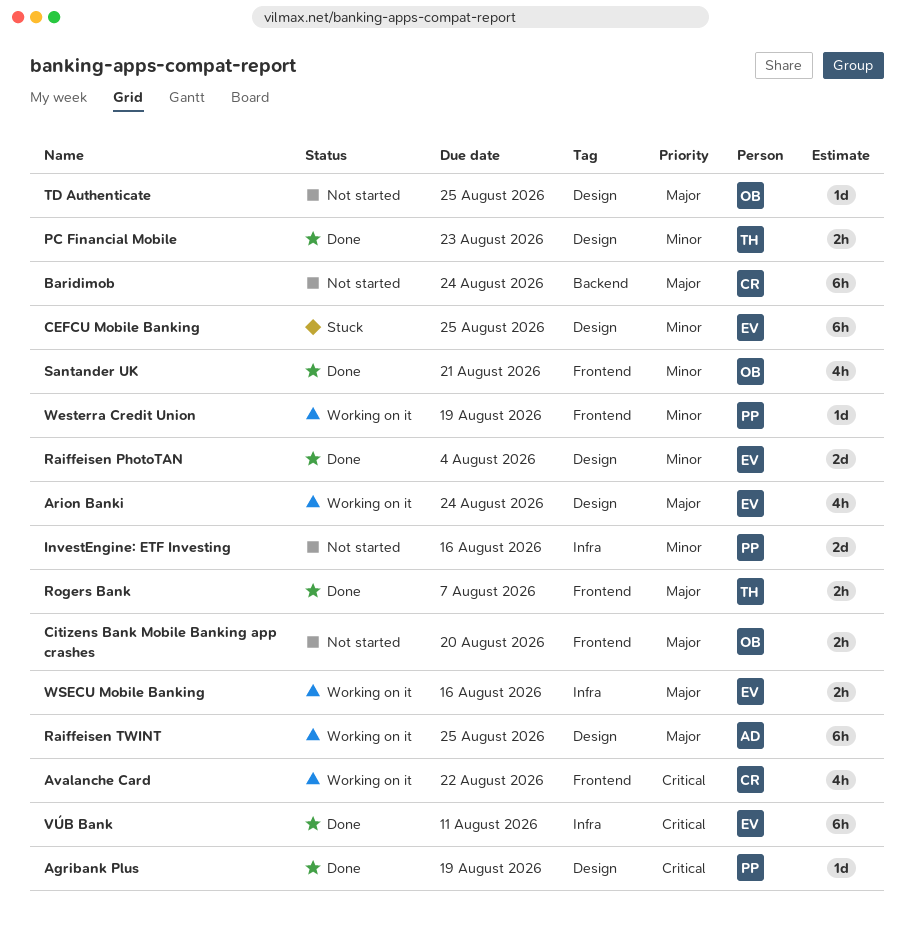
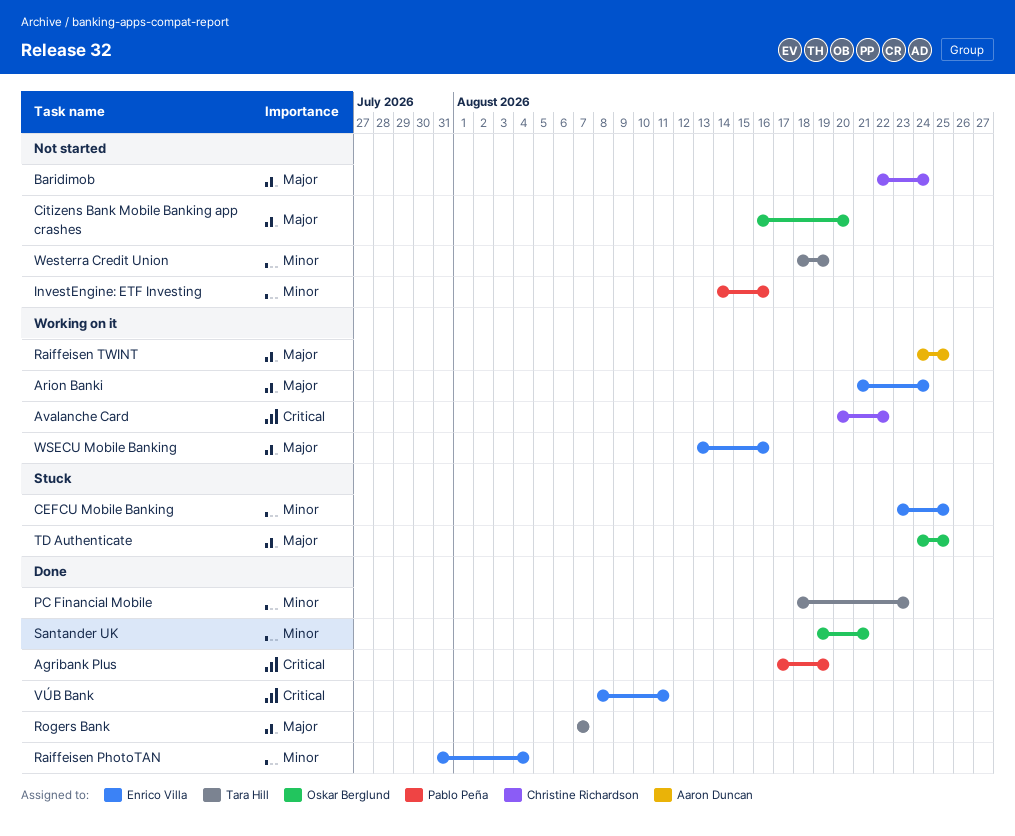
TD Authenticate, status: Not started -> Stuck
Westerra Credit Union, status: Working on it -> Not started
Westerra Credit Union, owner: Pablo Peña -> Tara Hill

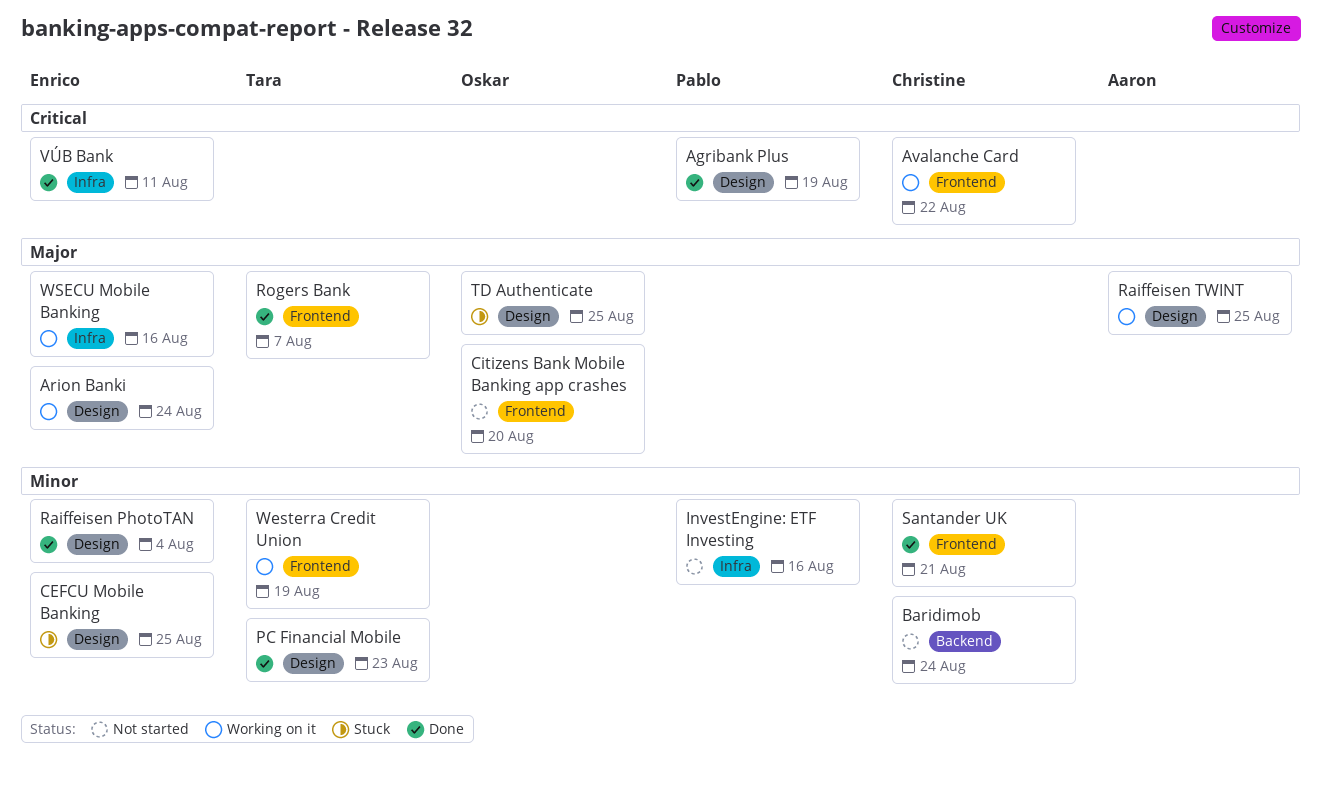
Baridimob, priority: Major -> Minor
Santander UK, owner: Oskar Berglund -> Christine Richardson
Westerra Credit Union, status: Not started -> Working on it

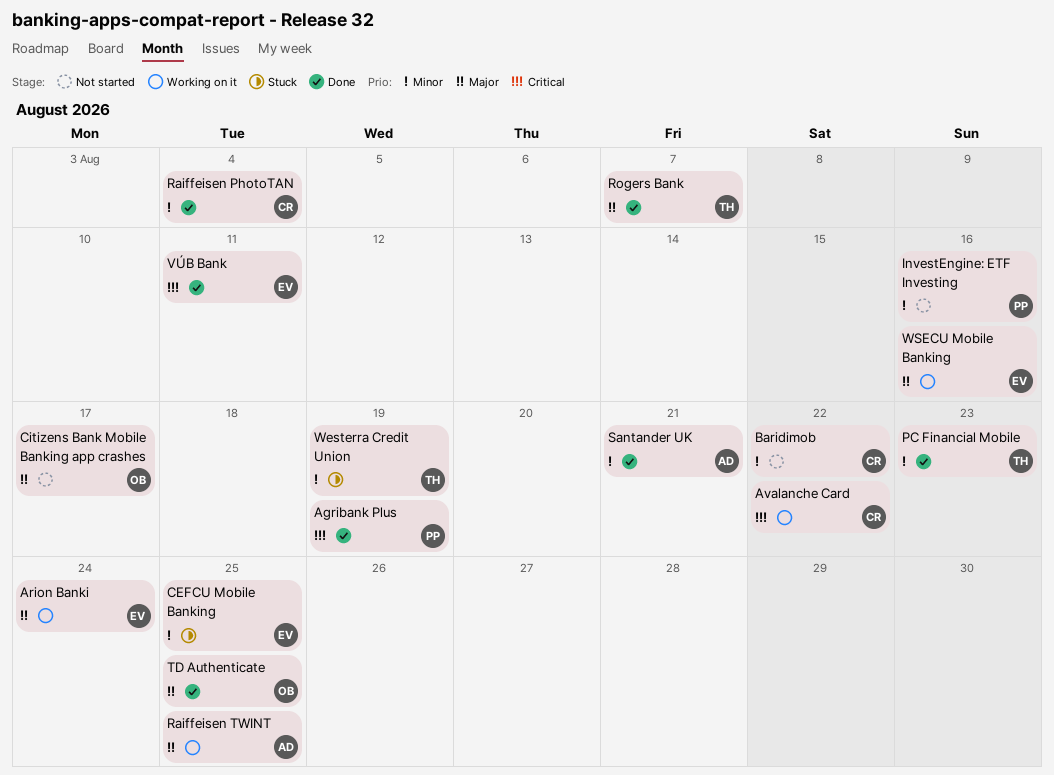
Baridimob, due: Aug 24 -> Aug 22
Citizens Bank Mobile Banking app crashes, due: Aug 20 -> Aug 17
Raiffeisen PhotoTAN, owner: Enrico -> Christine
Santander UK, owner: Christine -> Aaron
TD Authenticate, status: Stuck -> Done
Westerra Credit Union, status: Working on it -> Stuck

